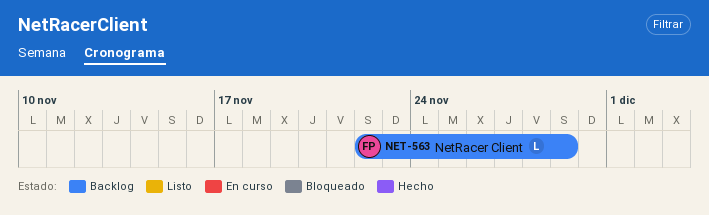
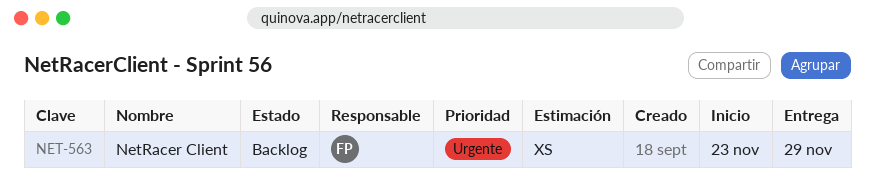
NET-563, estimate: L -> XS
NET-563, start: Nov 22 -> Nov 23

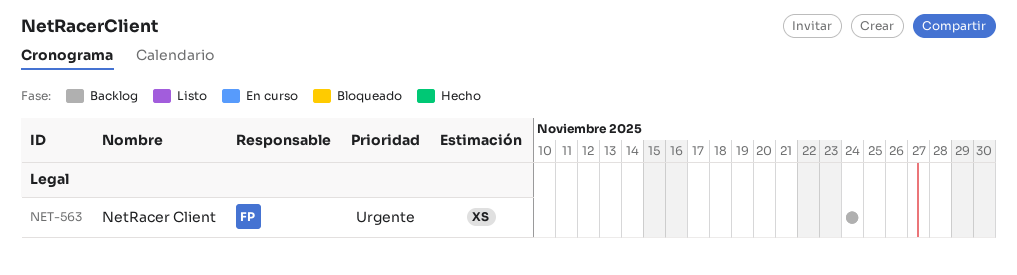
NET-563, start: Nov 23 -> Nov 24
NET-563, due: Nov 29 -> Nov 24

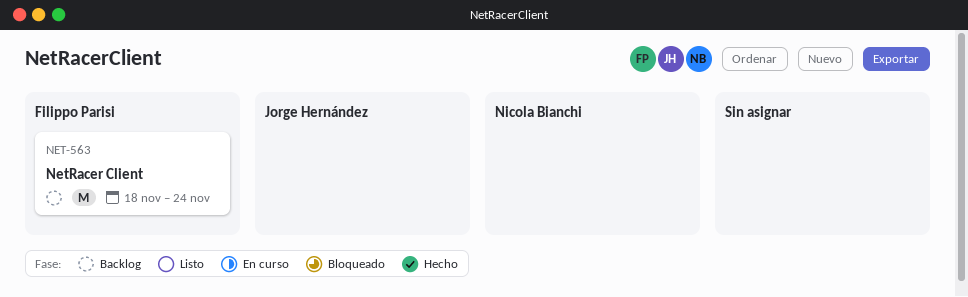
NET-563, estimate: XS -> M
NET-563, start: Nov 24 -> Nov 18

